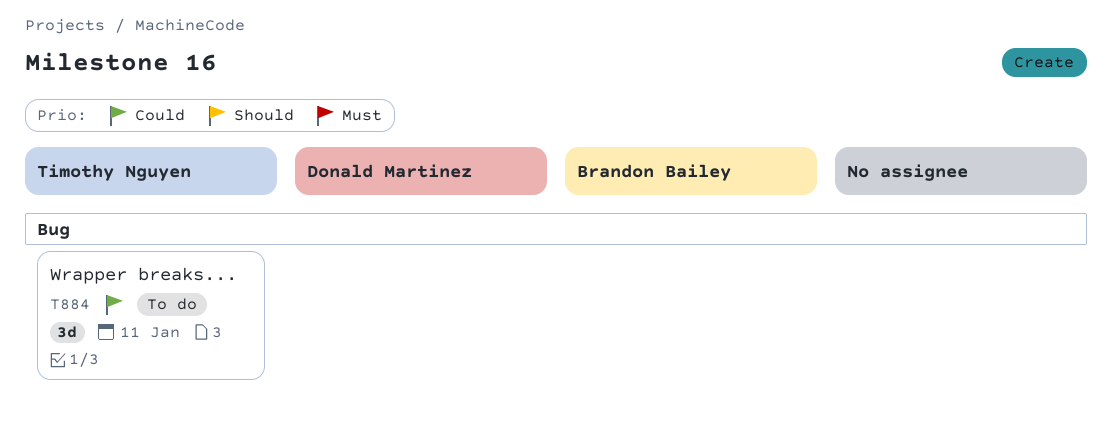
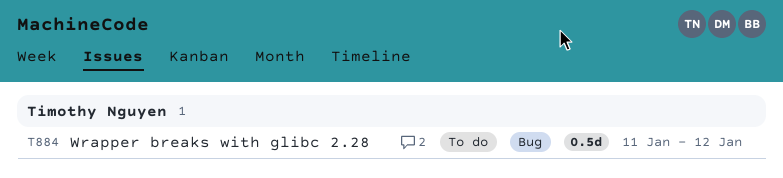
T884, estimate: 3d -> 0.5d
T884, due: Jan 11 -> Jan 12

